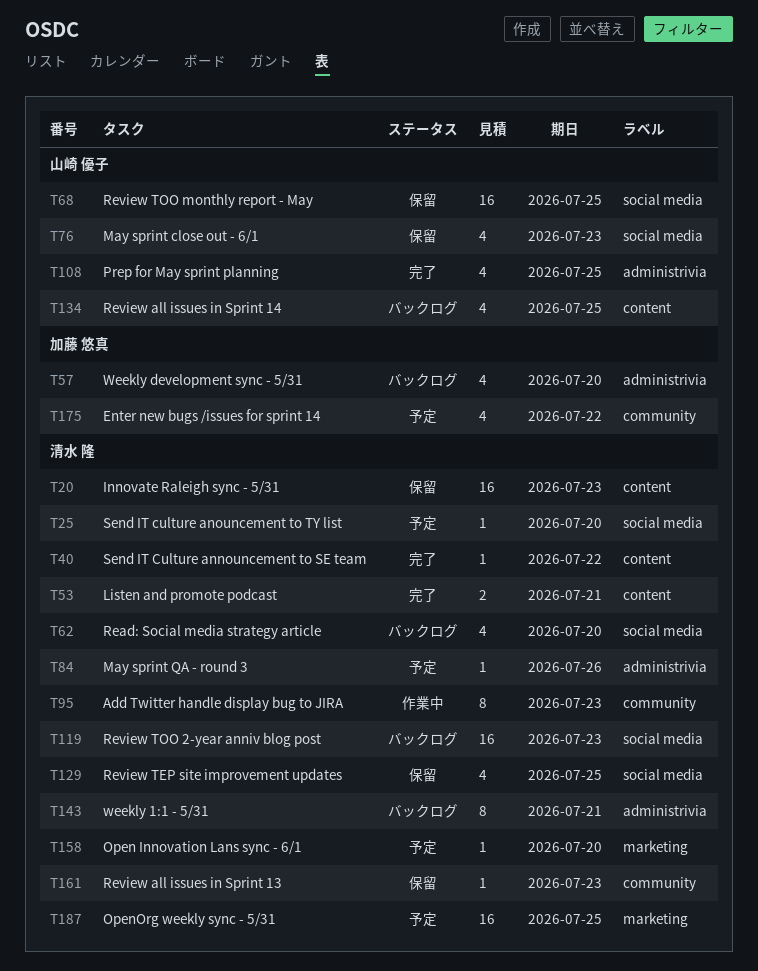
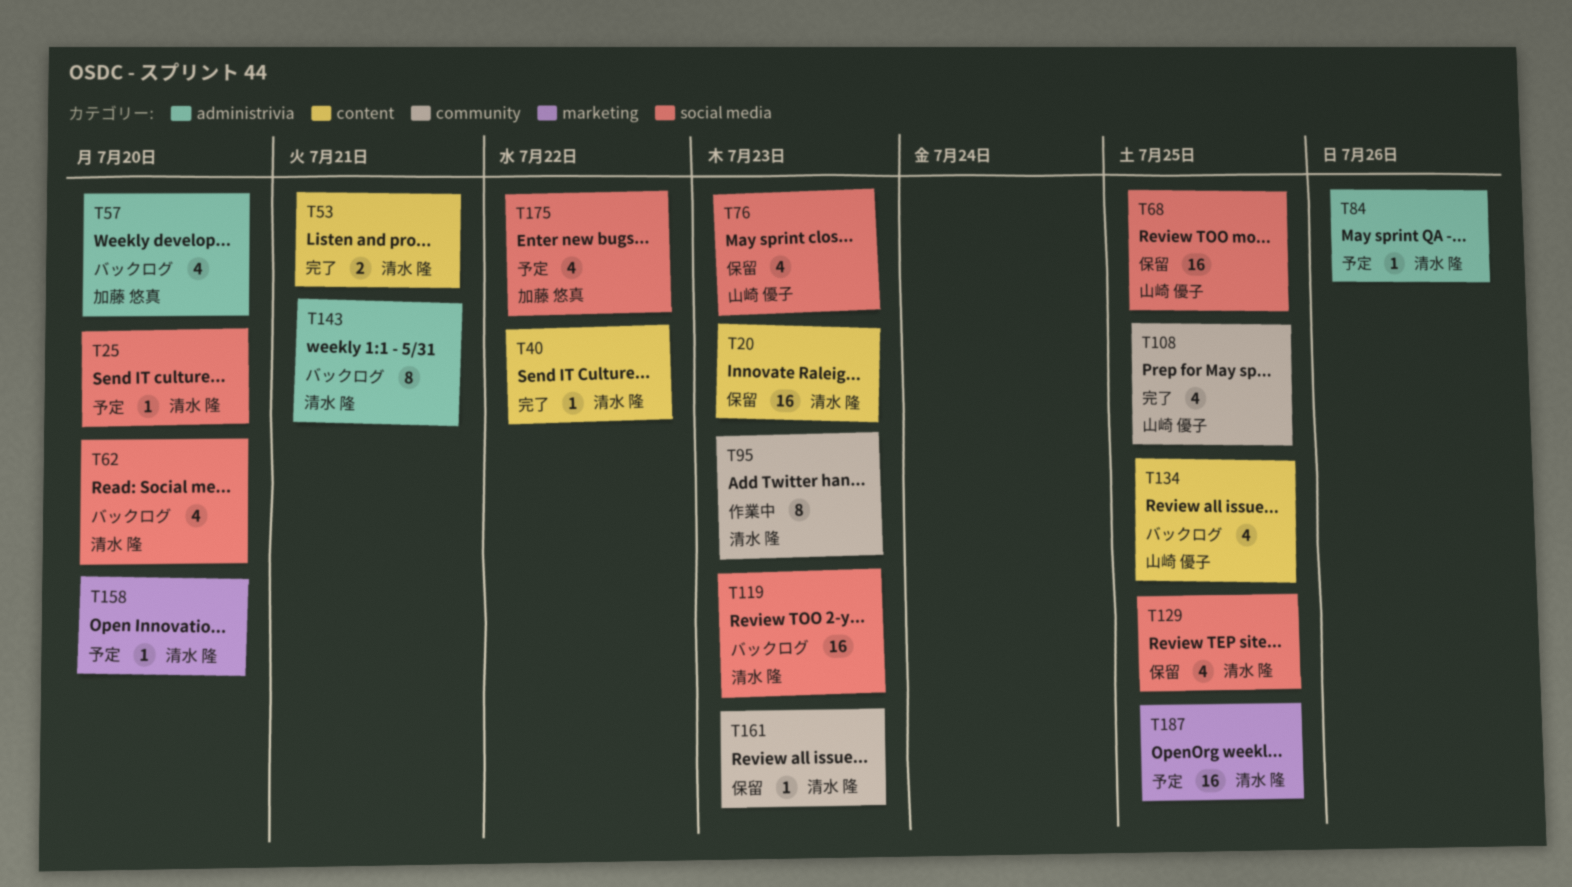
T108, label: administrivia -> community
T175, label: community -> social media

